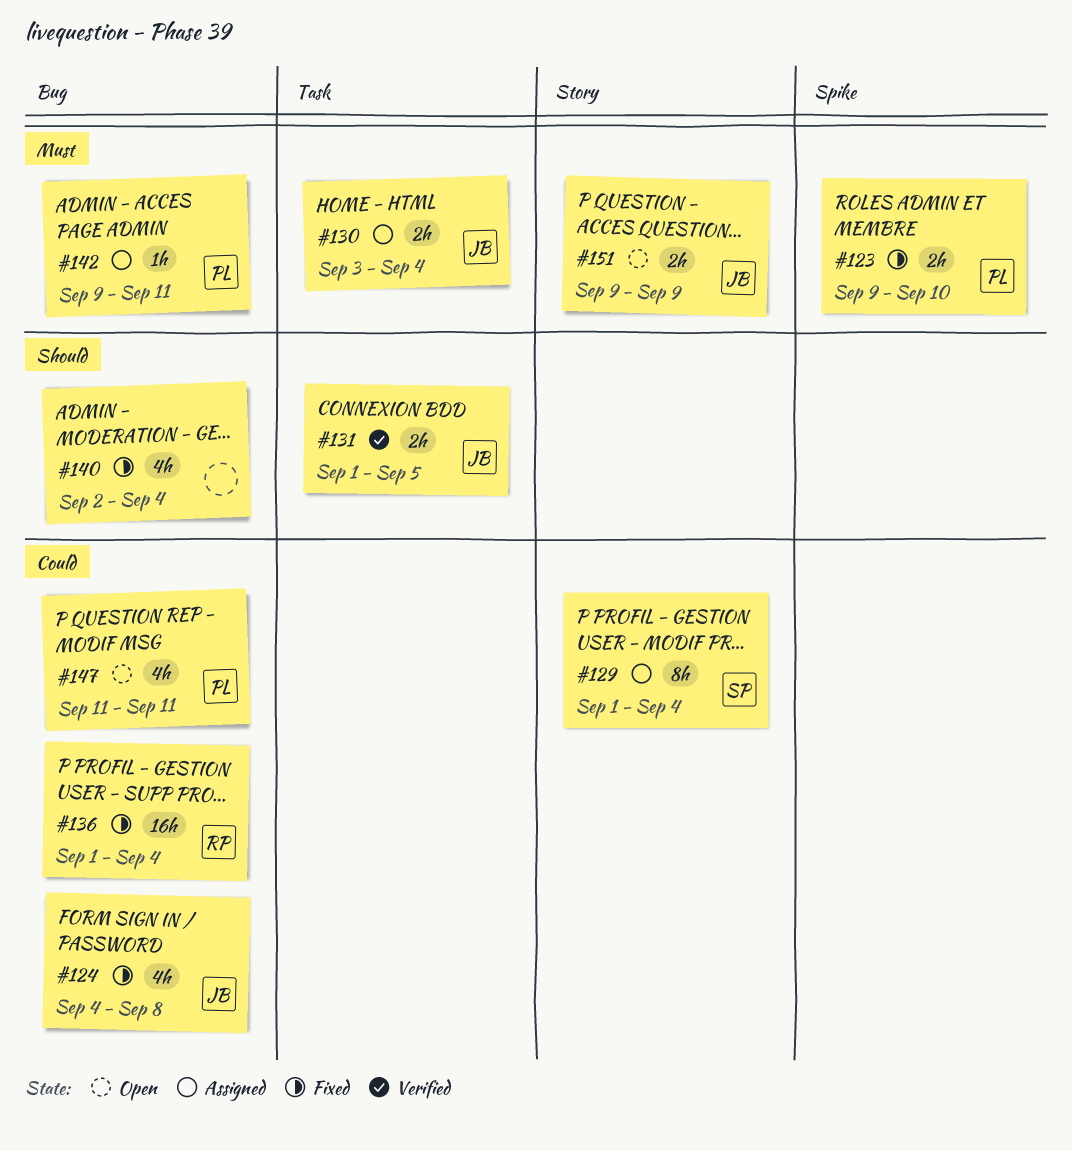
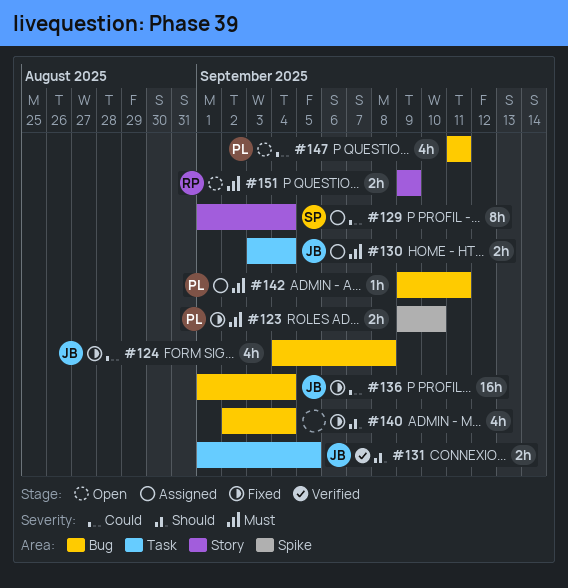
#136, owner: RP -> JB
#151, owner: JB -> RP

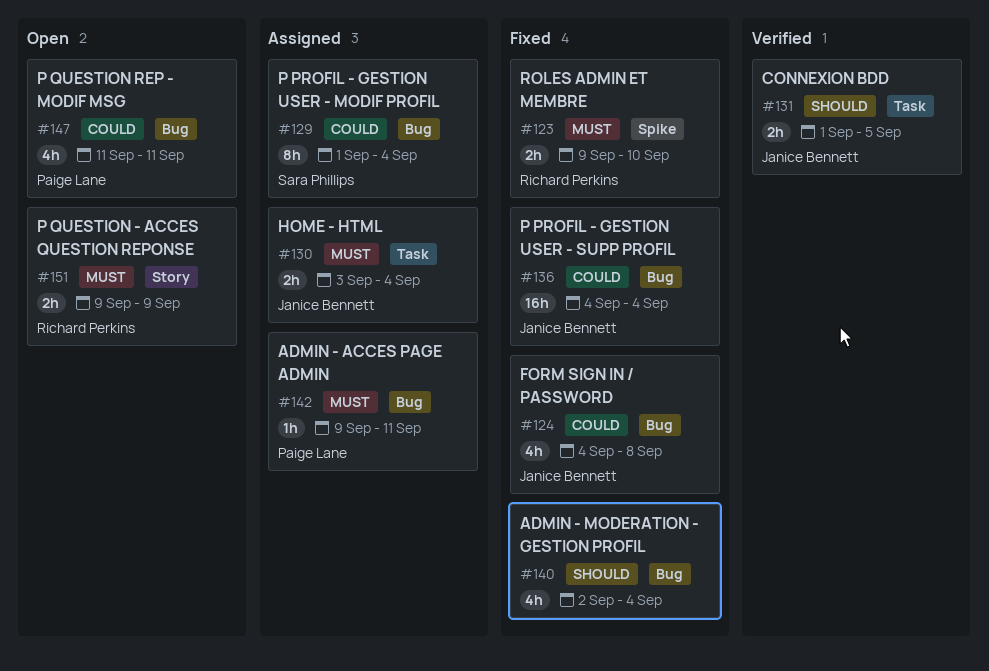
#123, owner: Paige Lane -> Richard Perkins
#129, label: Story -> Bug
#136, start: Sep 1 -> Sep 4

